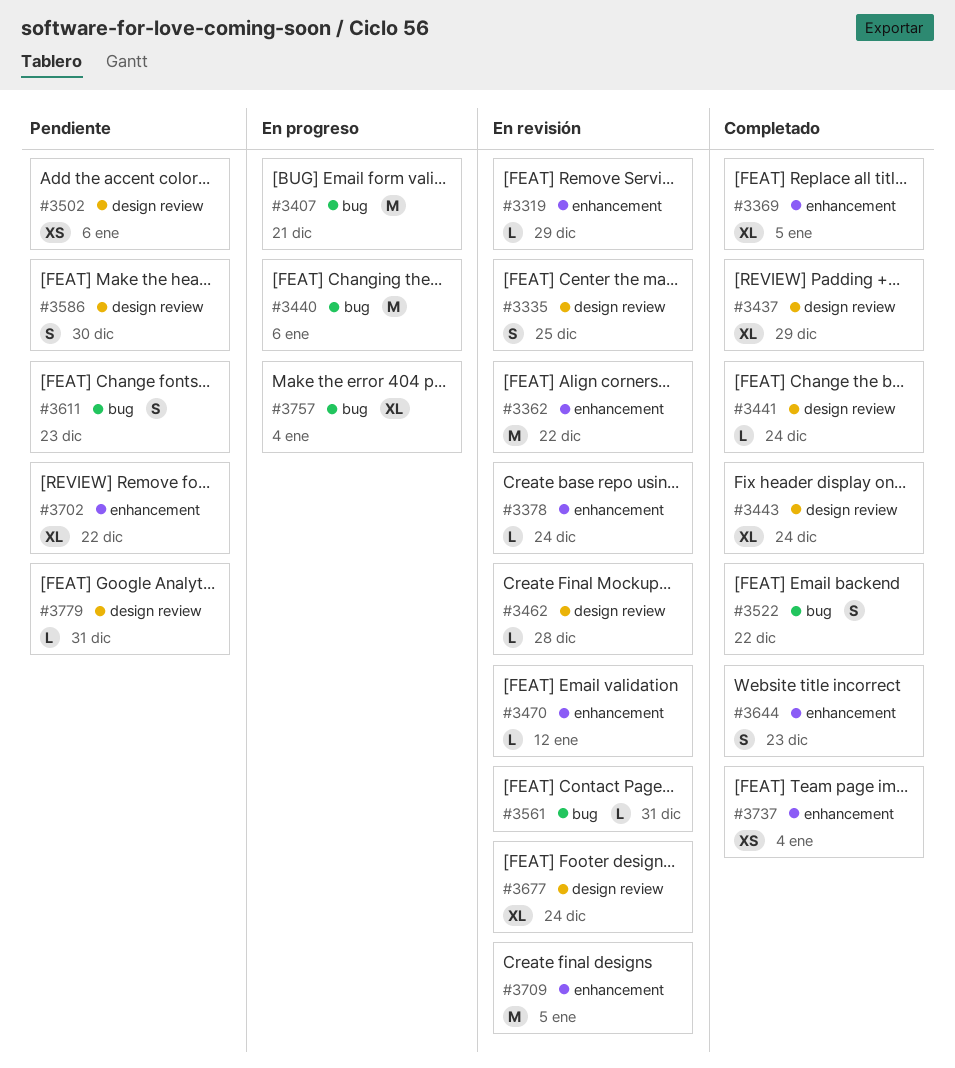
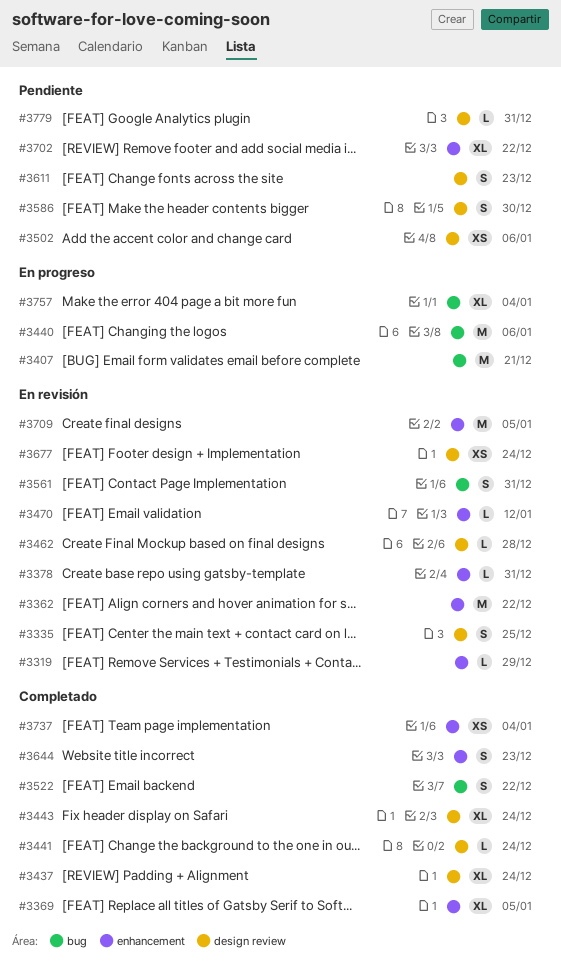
#3378, due: Dec 24 -> Dec 31
#3437, due: Dec 29 -> Dec 24
#3561, estimate: L -> S
#3611, label: bug -> design review
#3677, estimate: XL -> XS

